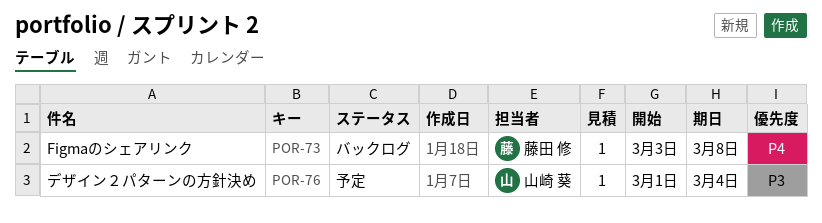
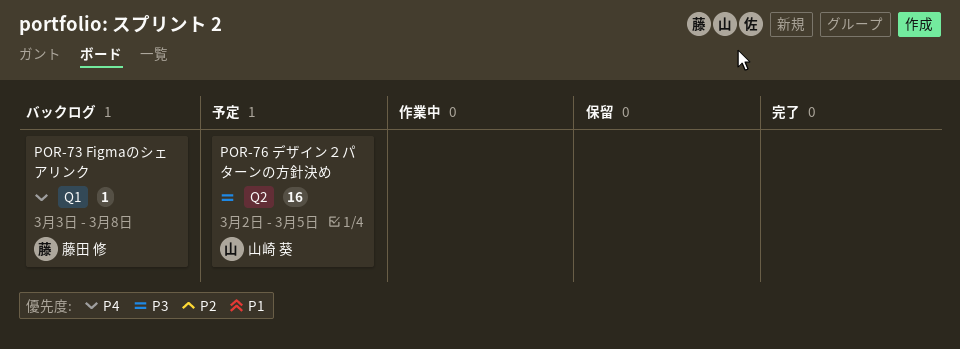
POR-76, estimate: 1 -> 16
POR-76, start: Mar 1 -> Mar 2
POR-76, due: Mar 4 -> Mar 5

